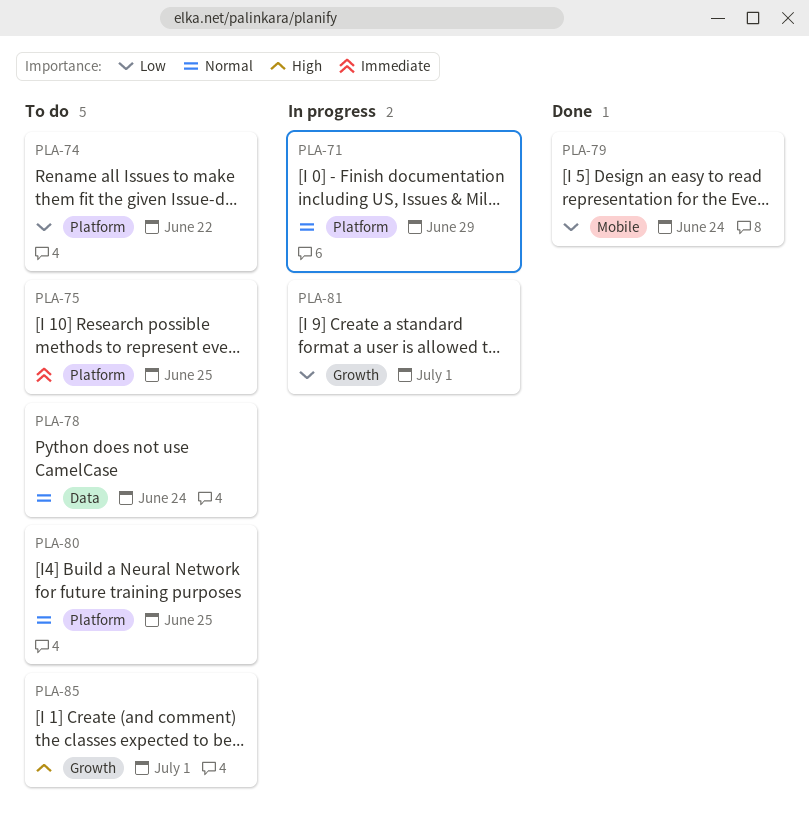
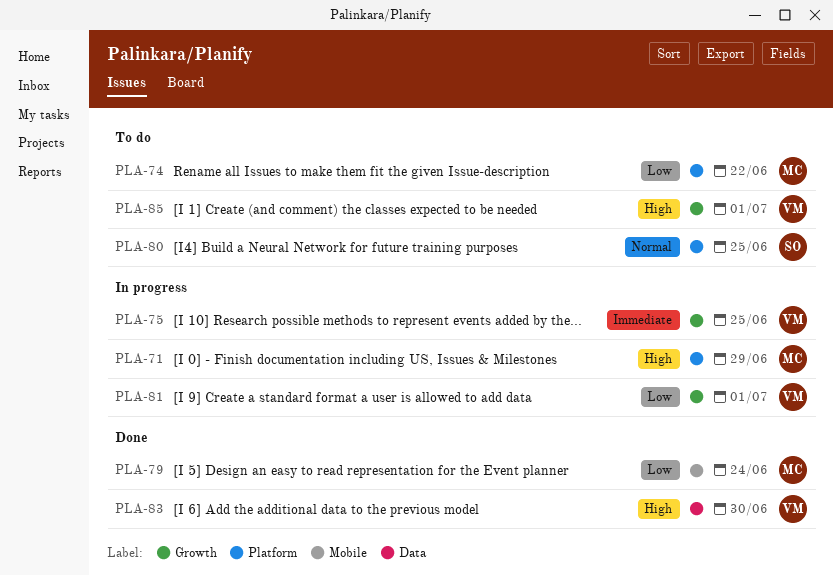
PLA-71, priority: Normal -> High
PLA-75, status: To do -> In progress
PLA-75, label: Platform -> Growth
PLA-78: present -> none
PLA-83: none -> present

